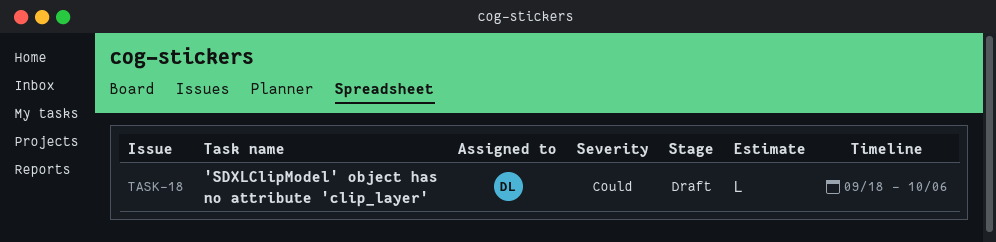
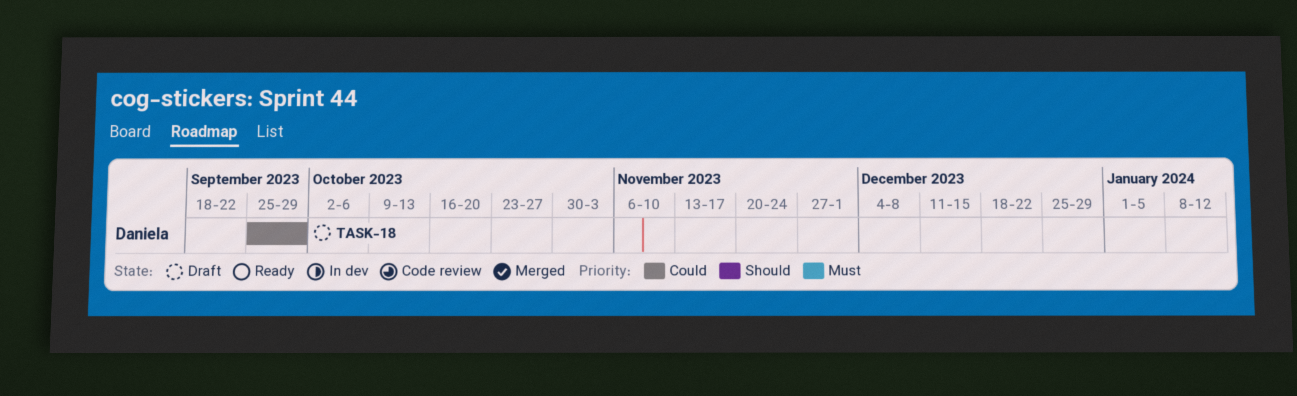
TASK-18, start: Sep 18 -> Sep 25
TASK-18, due: Oct 6 -> Sep 29

